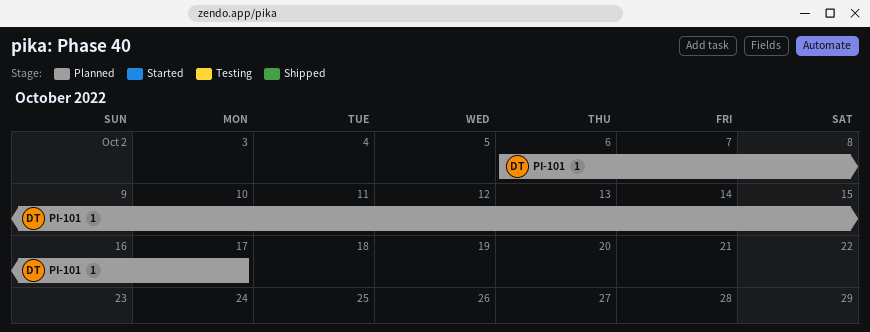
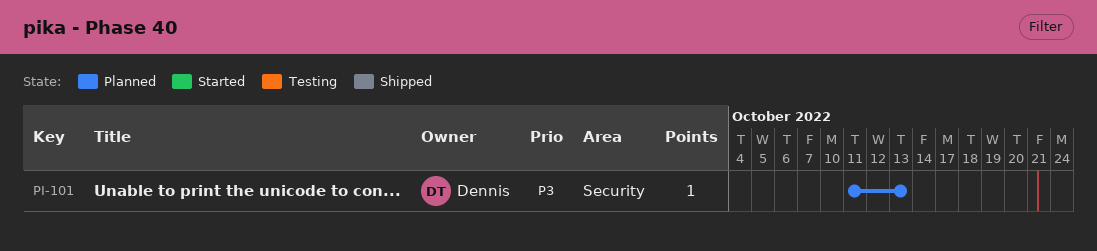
PI-101, start: Oct 6 -> Oct 11
PI-101, due: Oct 17 -> Oct 13

